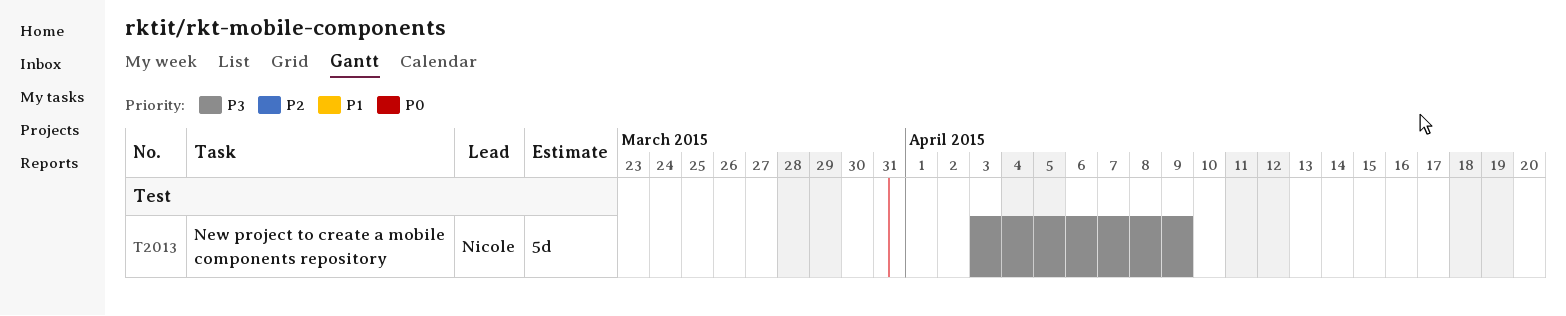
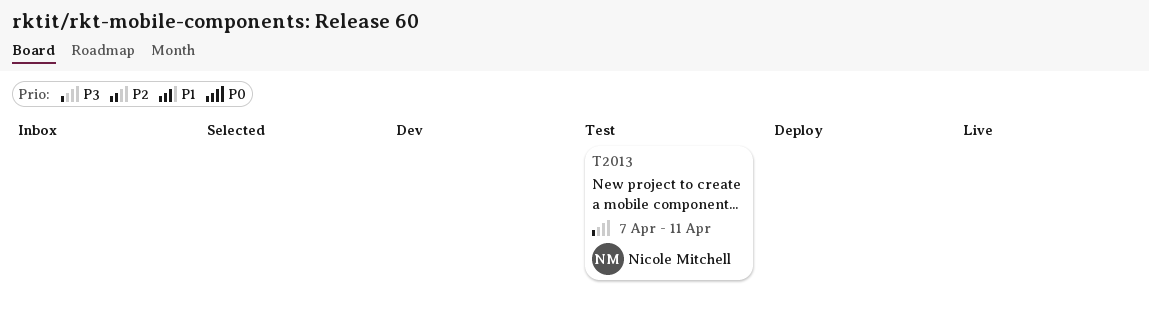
T2013, start: Apr 3 -> Apr 7
T2013, due: Apr 9 -> Apr 11

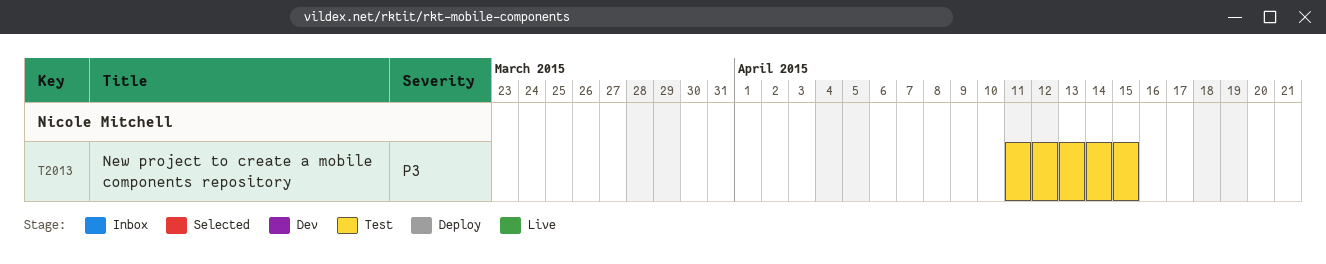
T2013, start: Apr 7 -> Apr 11
T2013, due: Apr 11 -> Apr 15

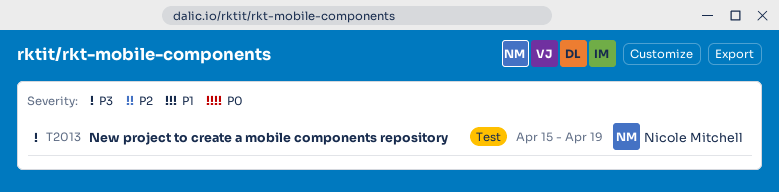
T2013, start: Apr 11 -> Apr 15
T2013, due: Apr 15 -> Apr 19

